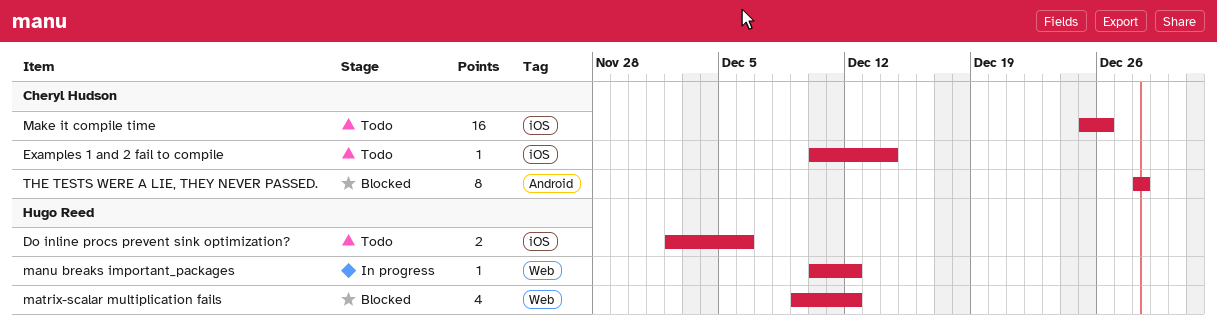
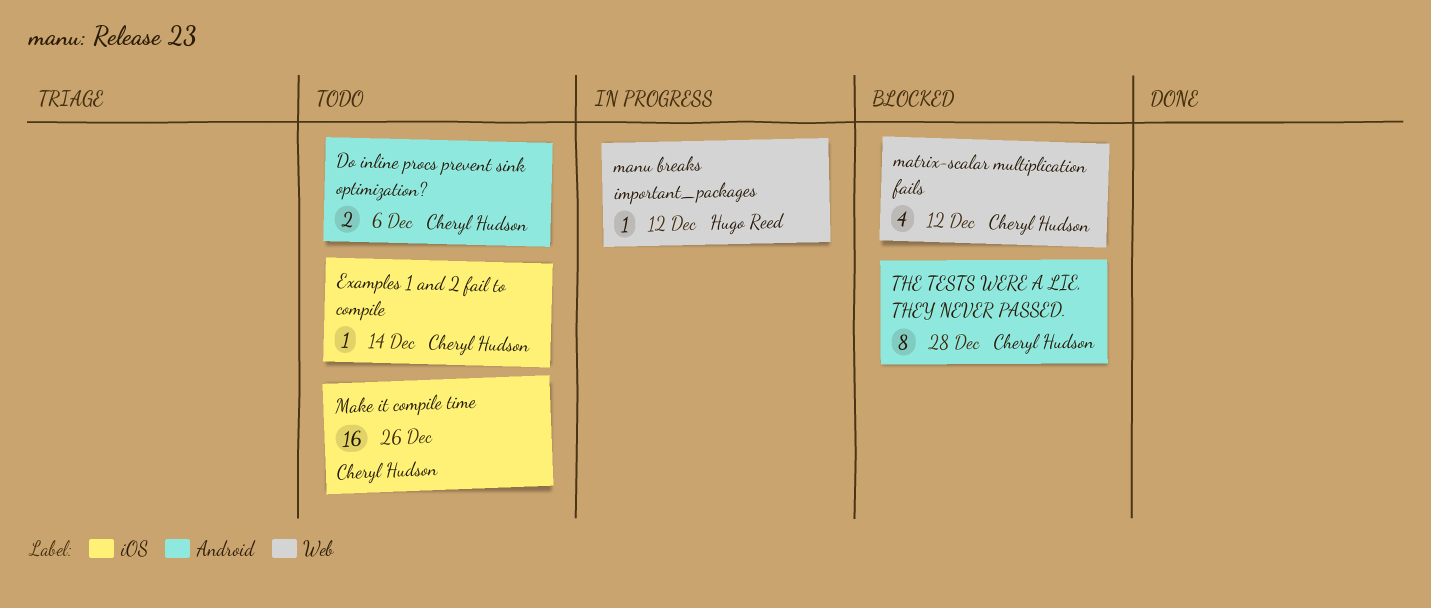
Do inline procs prevent sink optimization?, owner: Hugo Reed -> Cheryl Hudson
Do inline procs prevent sink optimization?, label: iOS -> Android
matrix-scalar multiplication fails, owner: Hugo Reed -> Cheryl Hudson

